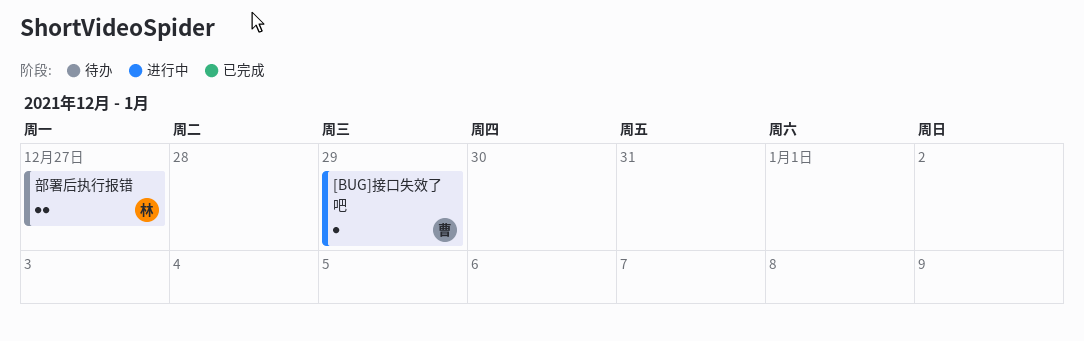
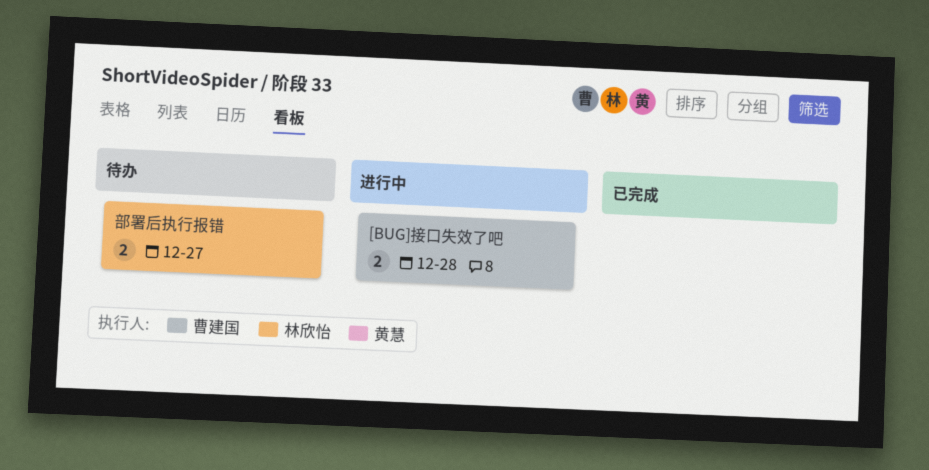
[BUG]接口失效了吧, estimate: 1 -> 2
[BUG]接口失效了吧, due: Dec 29 -> Dec 28

